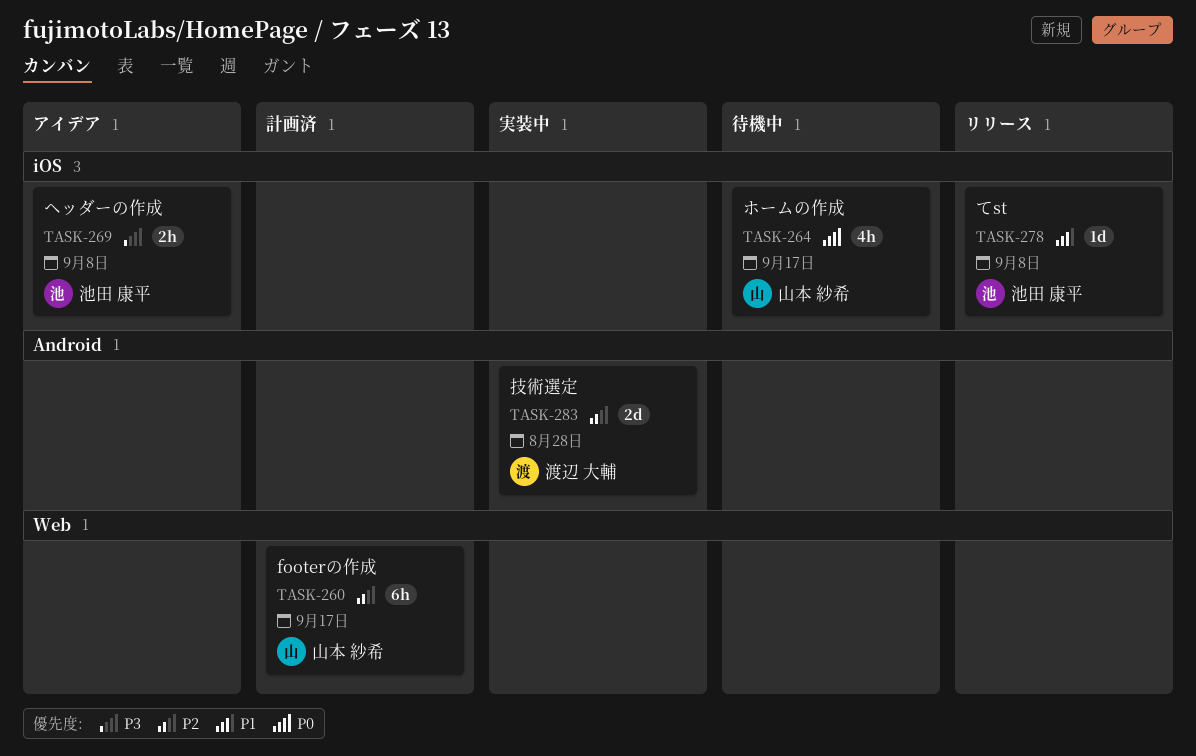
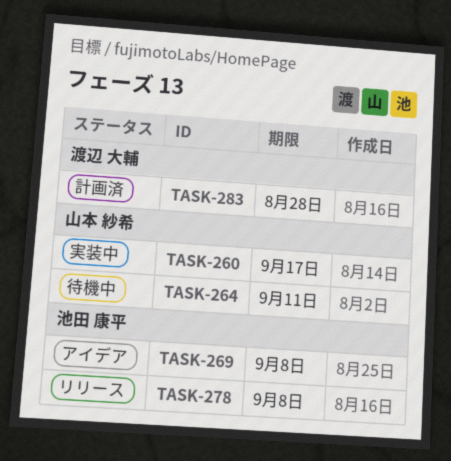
TASK-260, status: 計画済 -> 実装中
TASK-264, due: Sep 17 -> Sep 11
TASK-283, status: 実装中 -> 計画済

